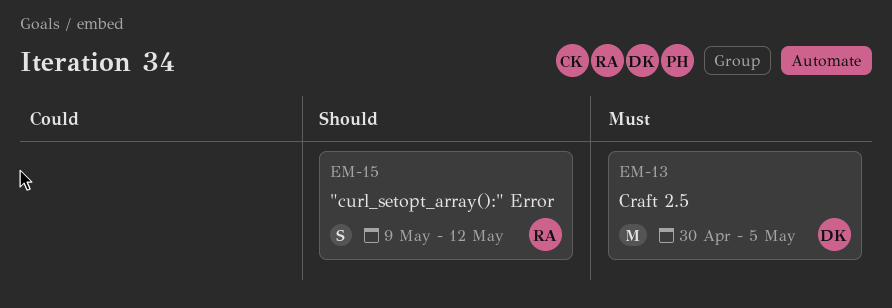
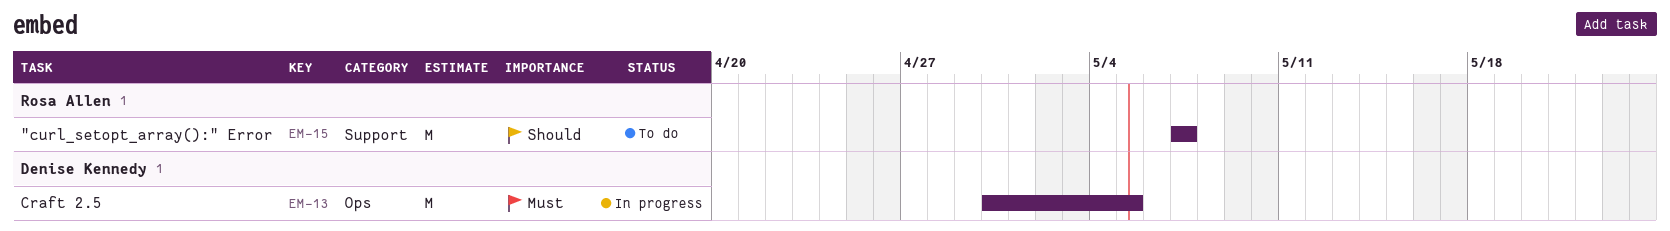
EM-15, estimate: S -> M
EM-15, start: May 9 -> May 7
EM-15, due: May 12 -> May 7

